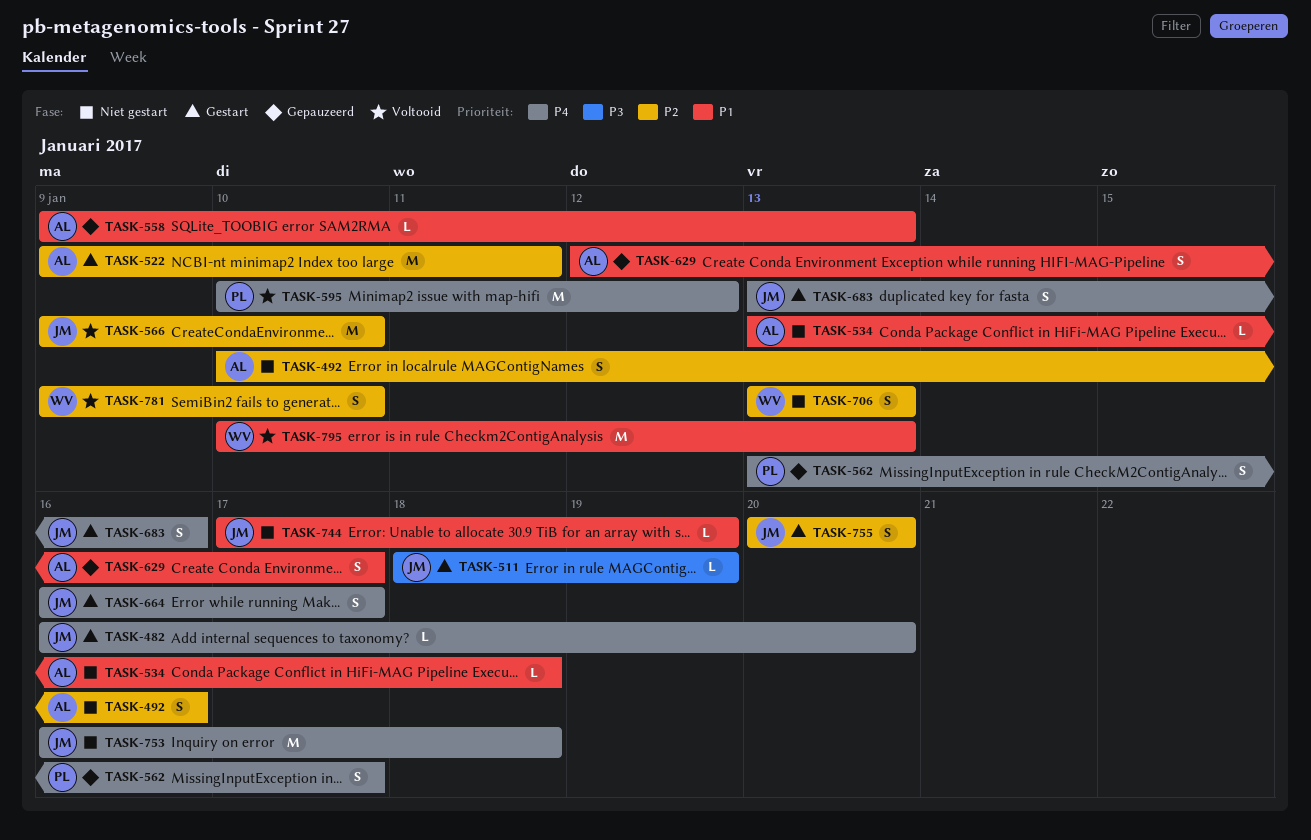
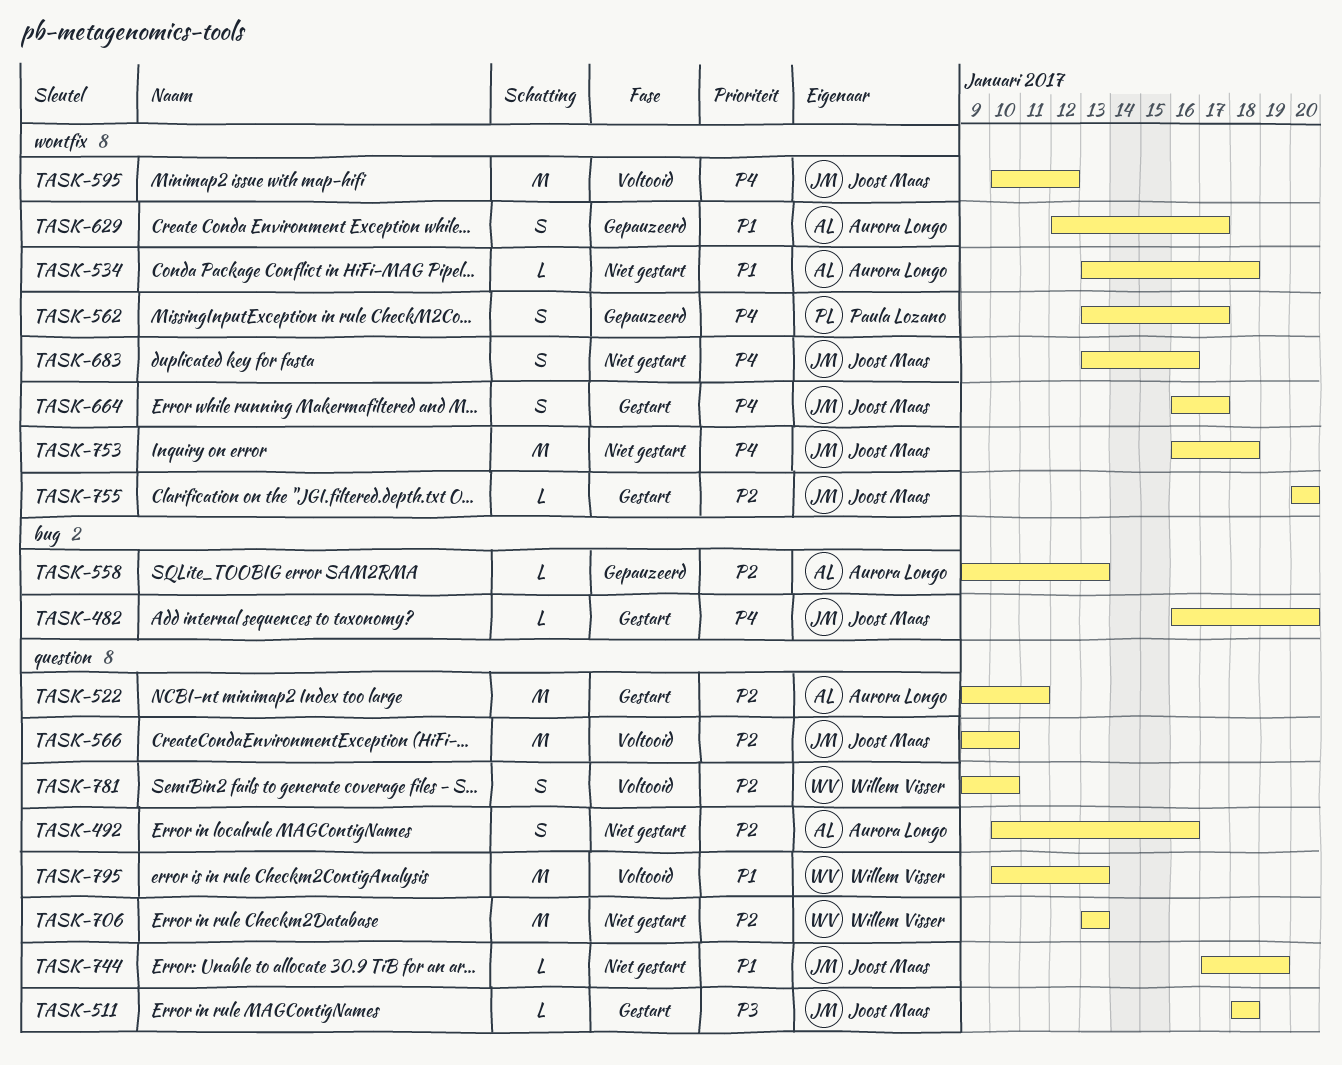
TASK-511, due: Jan 19 -> Jan 18
TASK-558, priority: P1 -> P2
TASK-595, owner: Paula Lozano -> Joost Maas
TASK-683, status: Gestart -> Niet gestart
TASK-706, estimate: S -> M
TASK-755, estimate: S -> L

